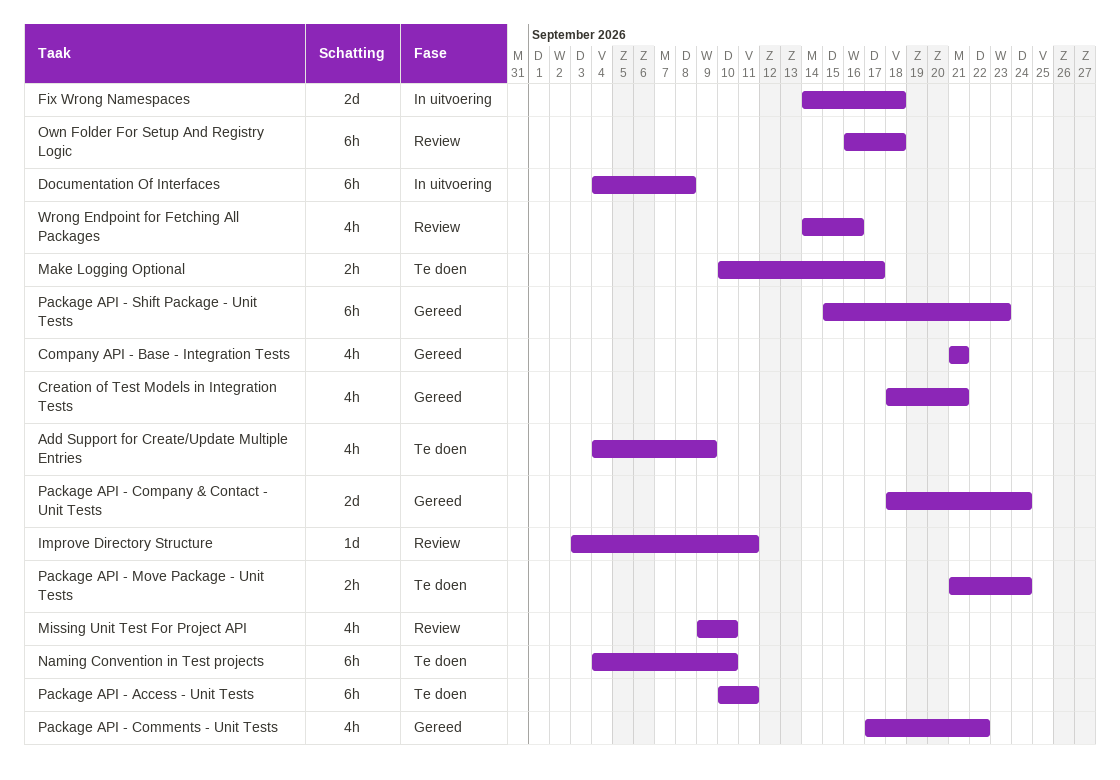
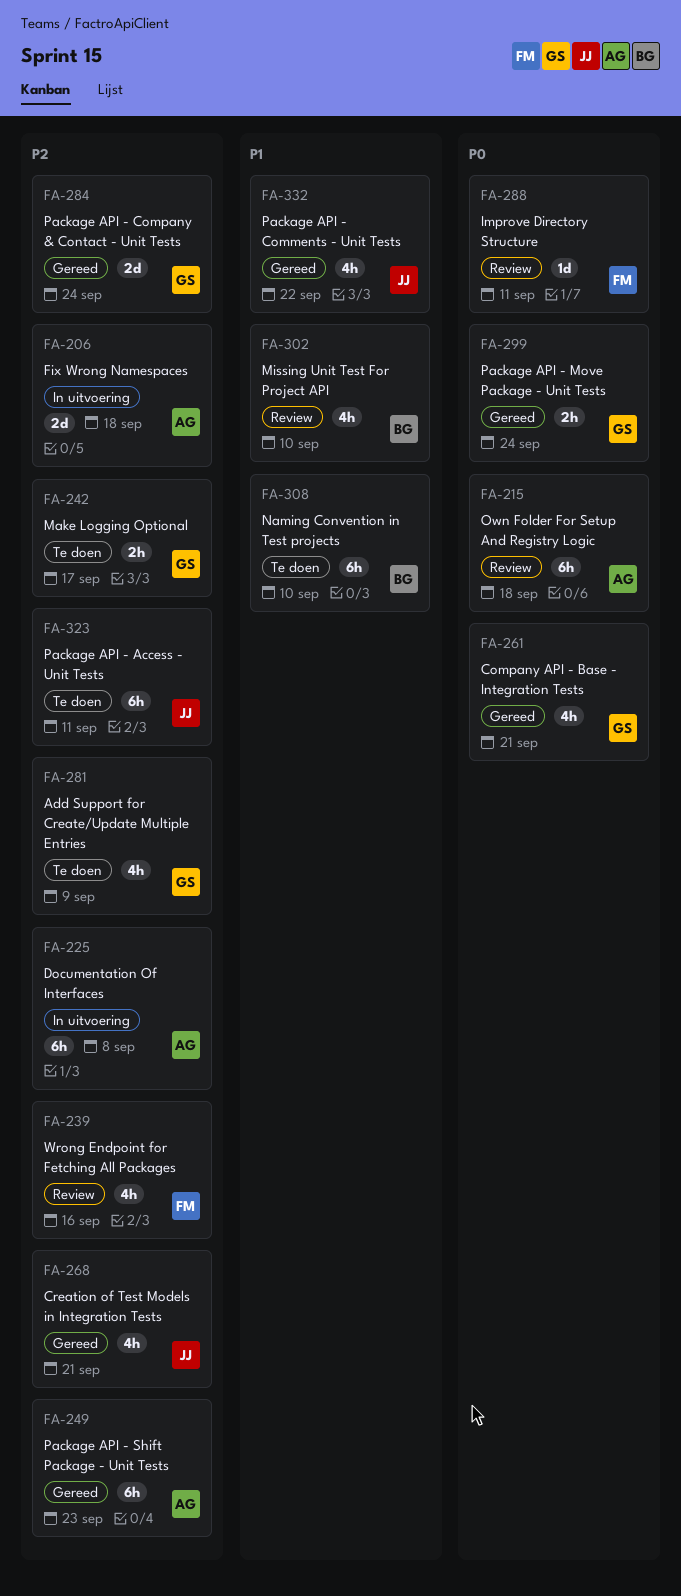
Package API - Move Package - Unit Tests, status: Te doen -> Gereed

